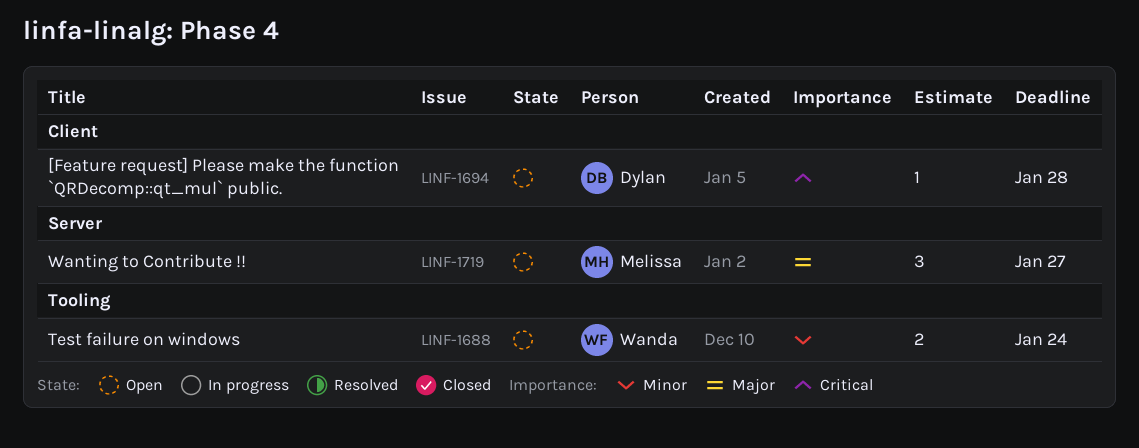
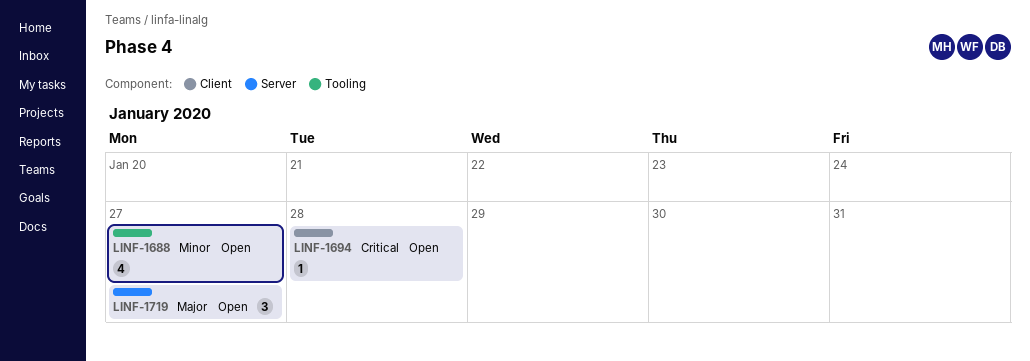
LINF-1688, estimate: 2 -> 4
LINF-1688, due: Jan 24 -> Jan 27

